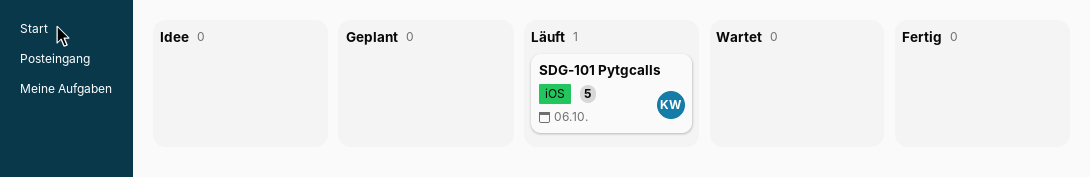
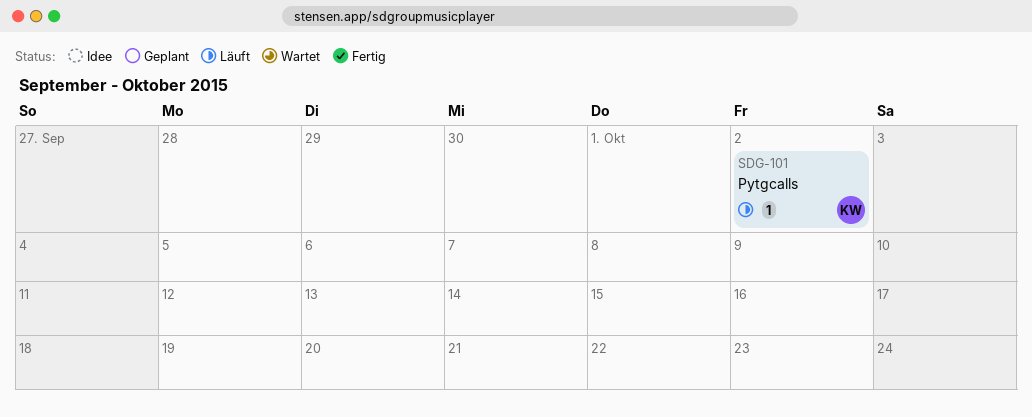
SDG-101, estimate: 5 -> 1
SDG-101, due: Oct 6 -> Oct 2

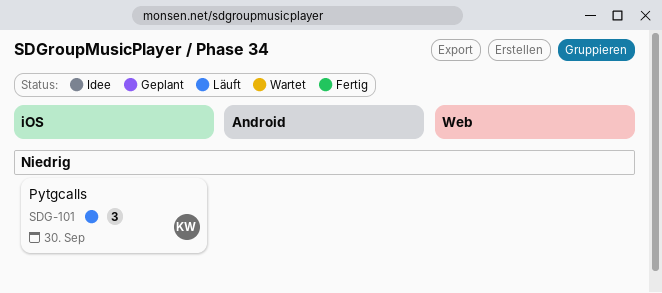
SDG-101, estimate: 1 -> 3
SDG-101, due: Oct 2 -> Sep 30

